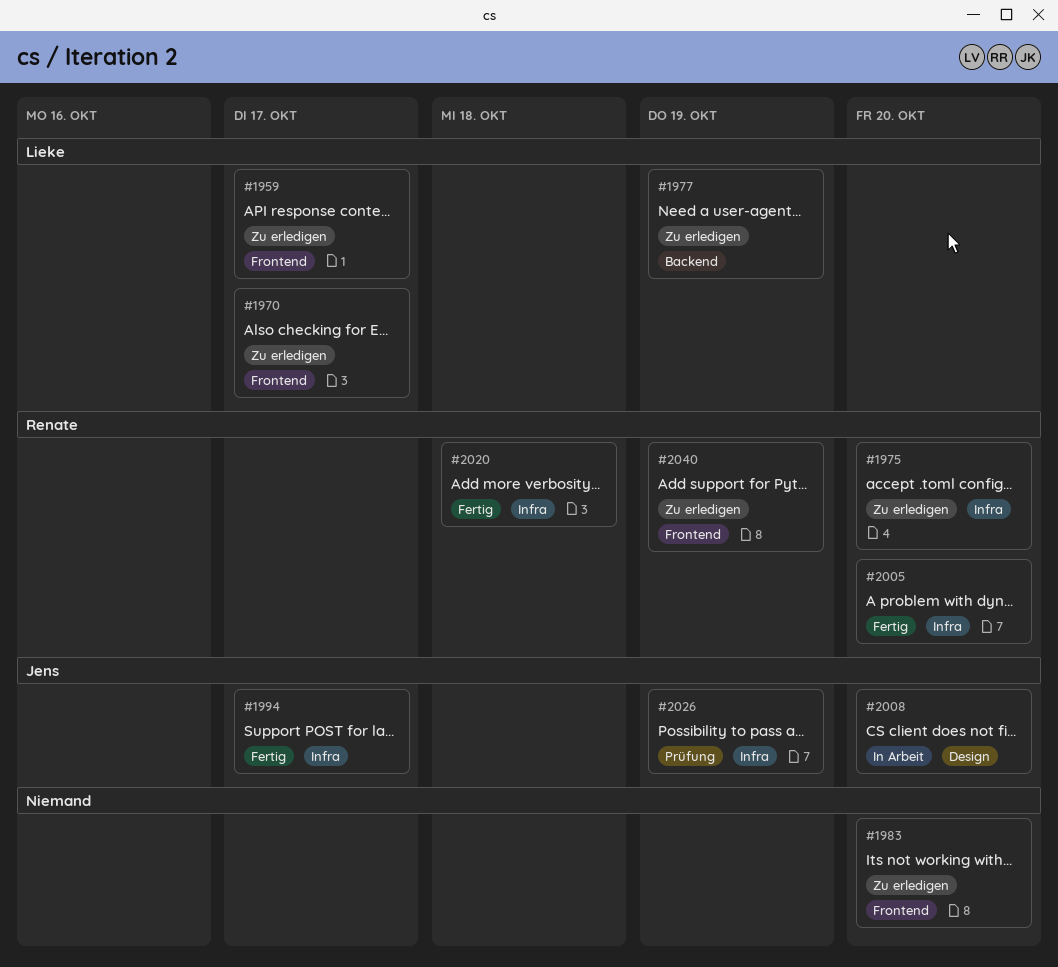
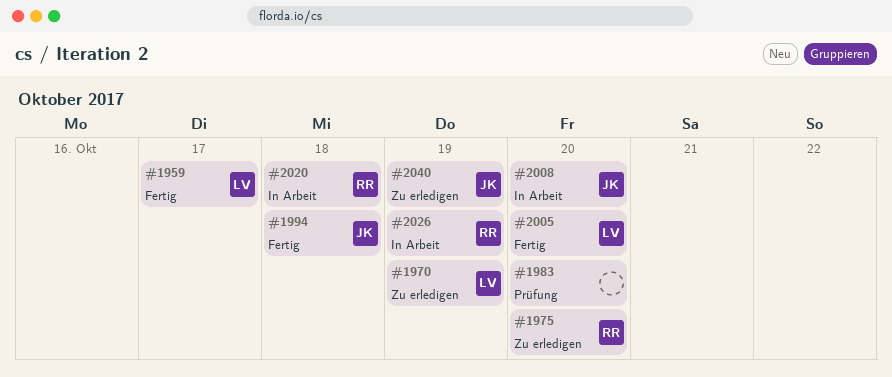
#1959, status: Zu erledigen -> Fertig
#1970, due: Oct 17 -> Oct 19
#1977: present -> none
#1983, status: Zu erledigen -> Prüfung
#1994, due: Oct 17 -> Oct 18
#2005, owner: Renate -> Lieke
#2020, status: Fertig -> In Arbeit
#2026, status: Prüfung -> In Arbeit
#2026, owner: Jens -> Renate
#2040, owner: Renate -> Jens

